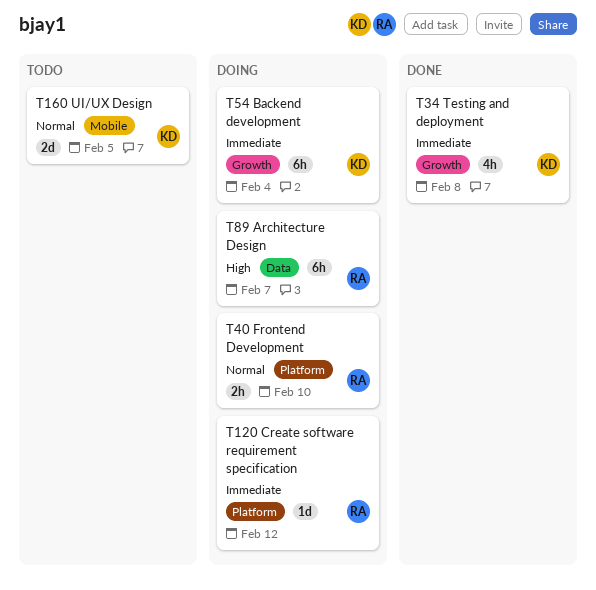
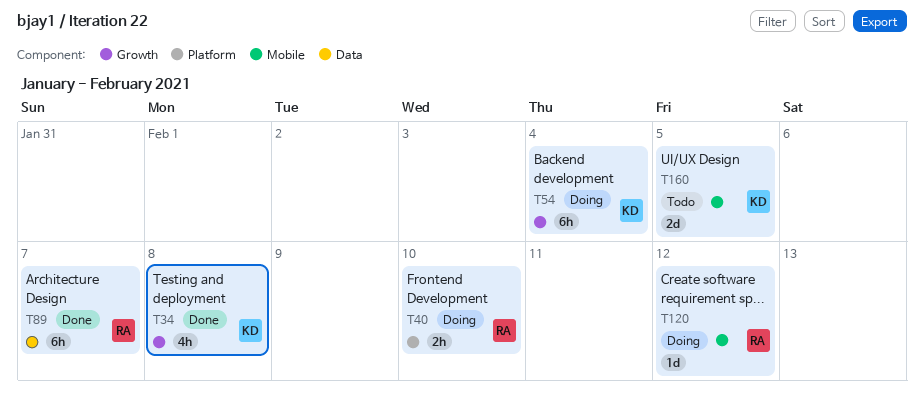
T89, status: Doing -> Done
T120, label: Platform -> Mobile

